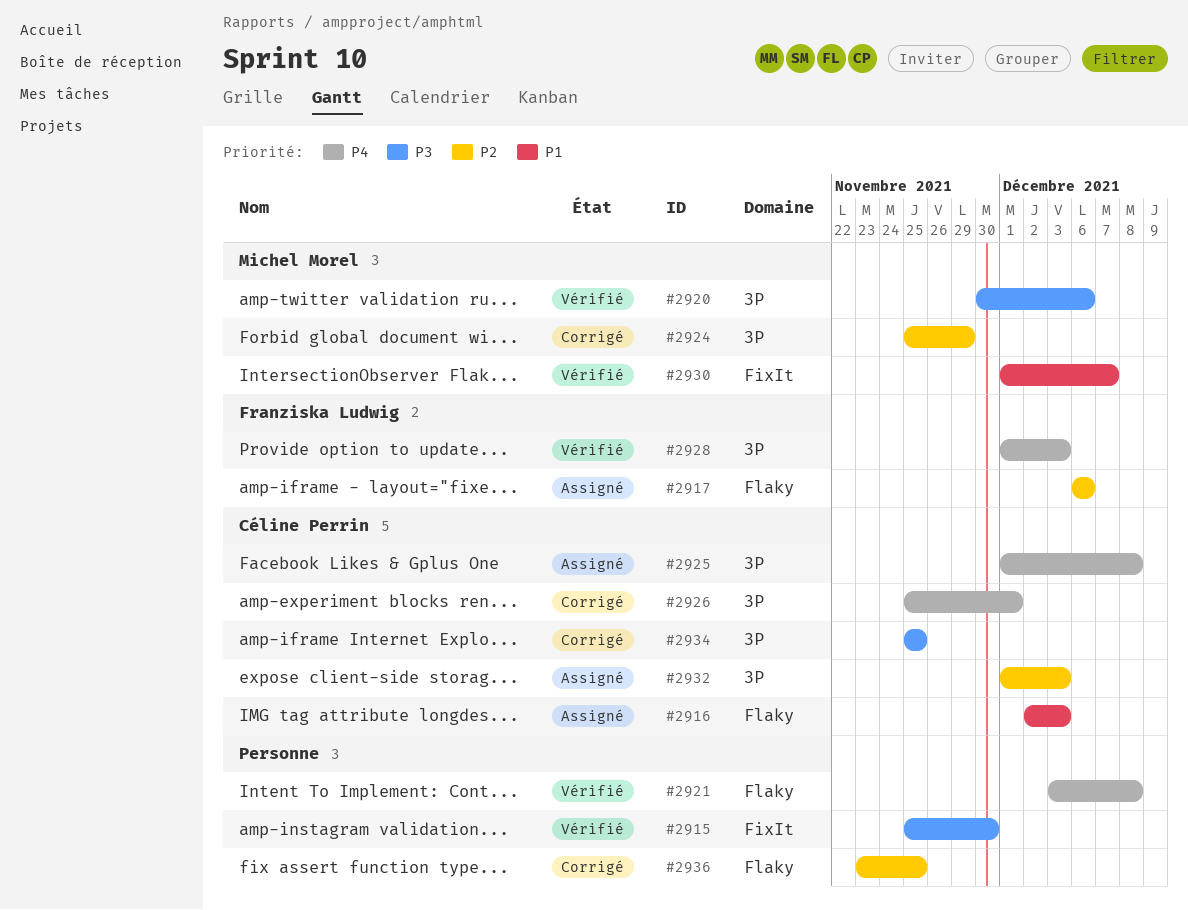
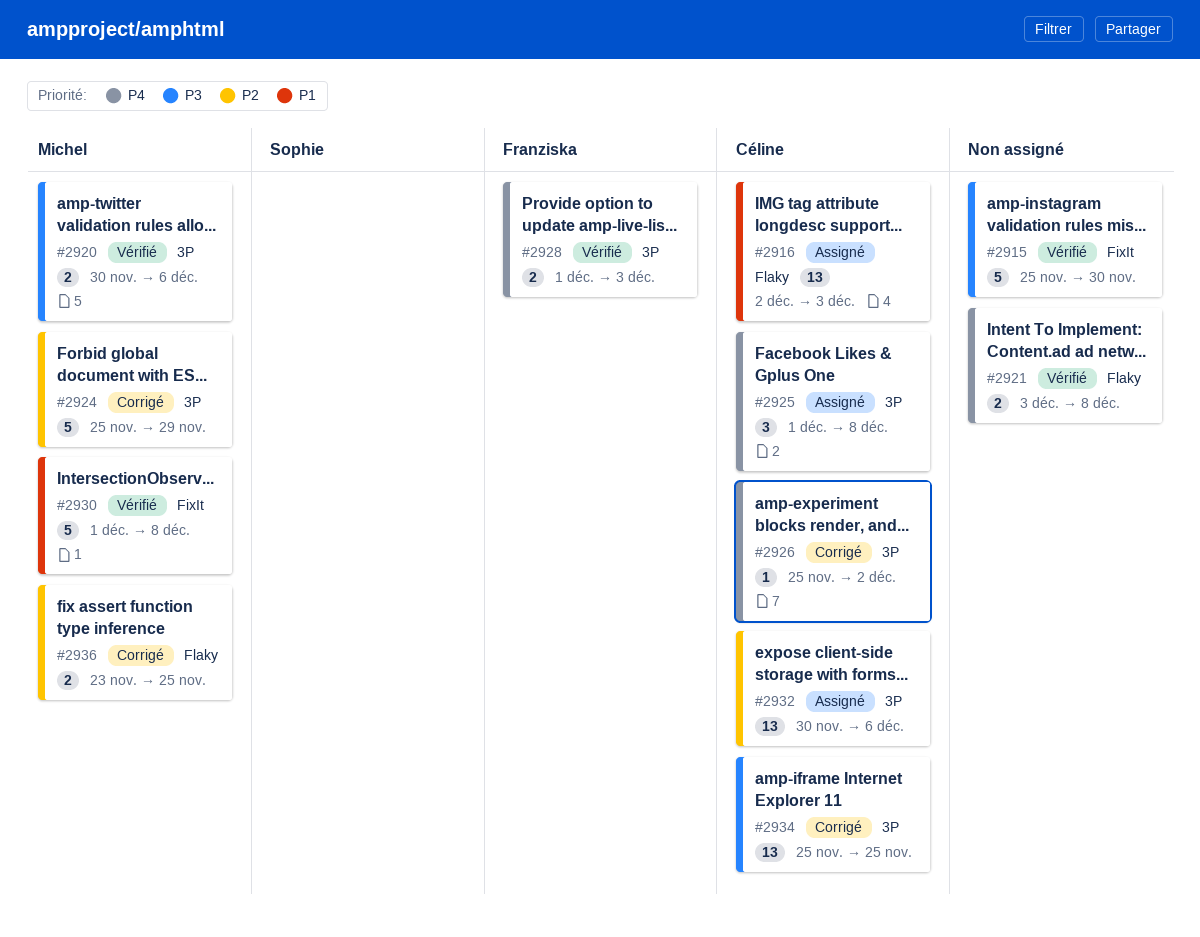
#2917: present -> none
#2926, due: Dec 1 -> Dec 2
#2930, due: Dec 7 -> Dec 8
#2932, start: Dec 1 -> Nov 30
#2932, due: Dec 3 -> Dec 6
#2936, owner: none -> Michel Morel

